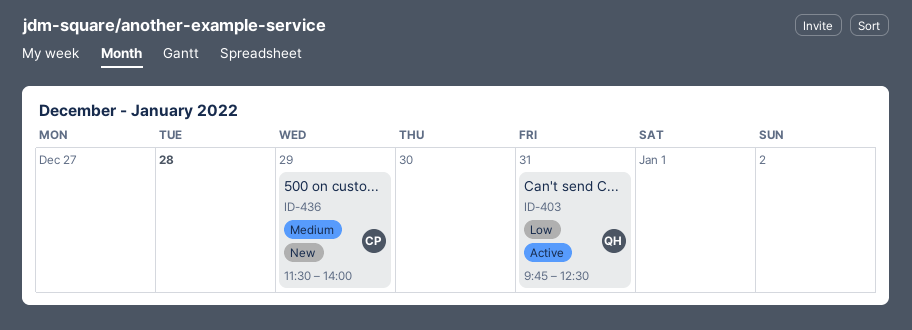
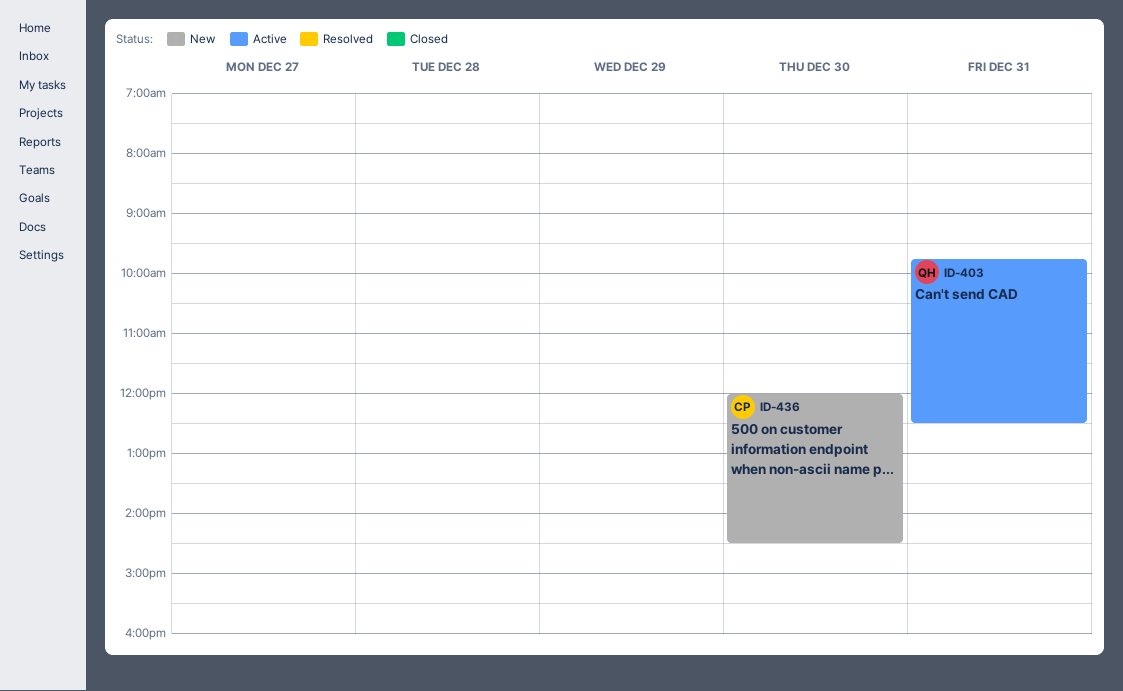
ID-436, day: Dec 29 -> Dec 30
ID-436, begins: 11:30 -> 12:00
ID-436, ends: 14:00 -> 14:30

